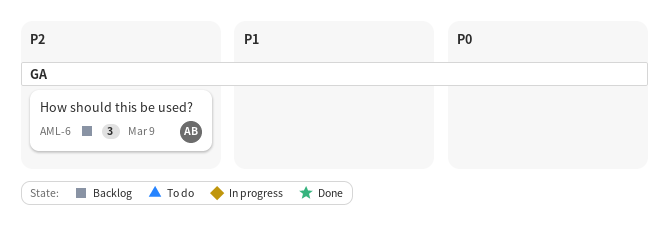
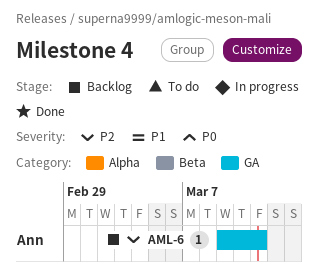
AML-6, estimate: 3 -> 1
AML-6, due: Mar 9 -> Mar 11

